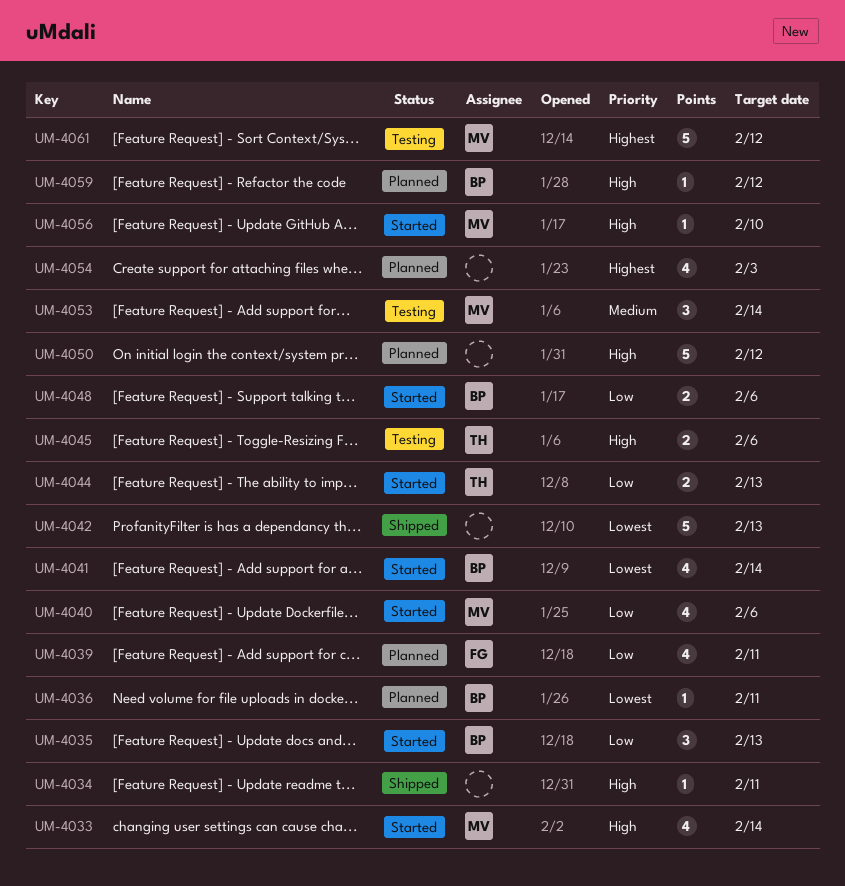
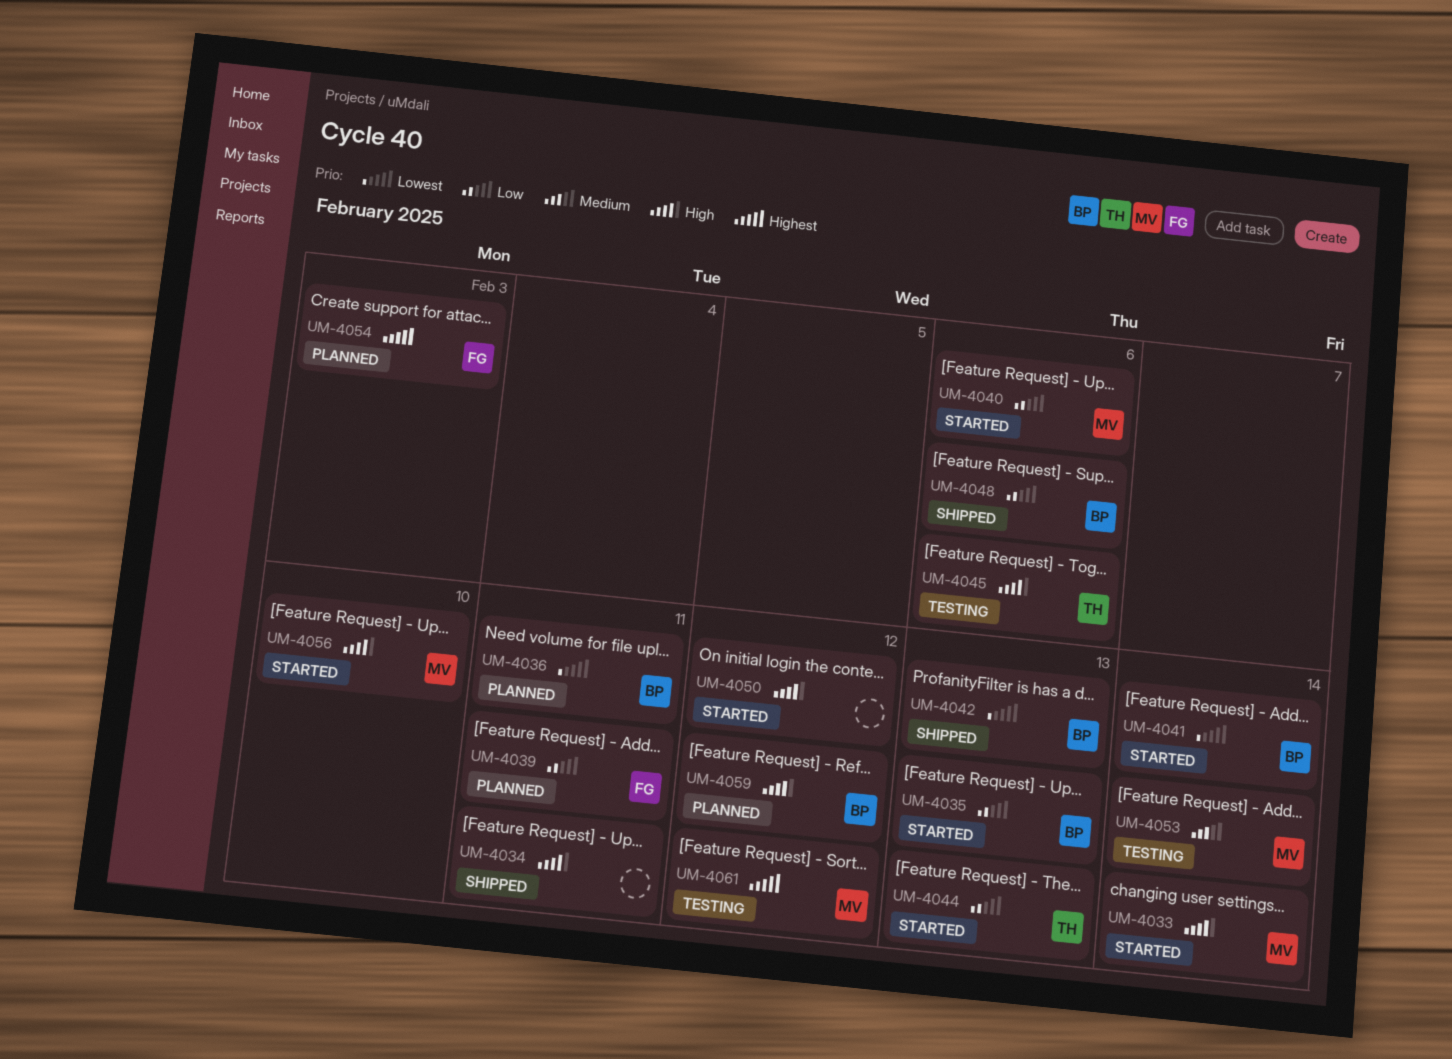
UM-4042, owner: none -> BP
UM-4048, status: Started -> Shipped
UM-4050, status: Planned -> Started
UM-4054, owner: none -> FG

